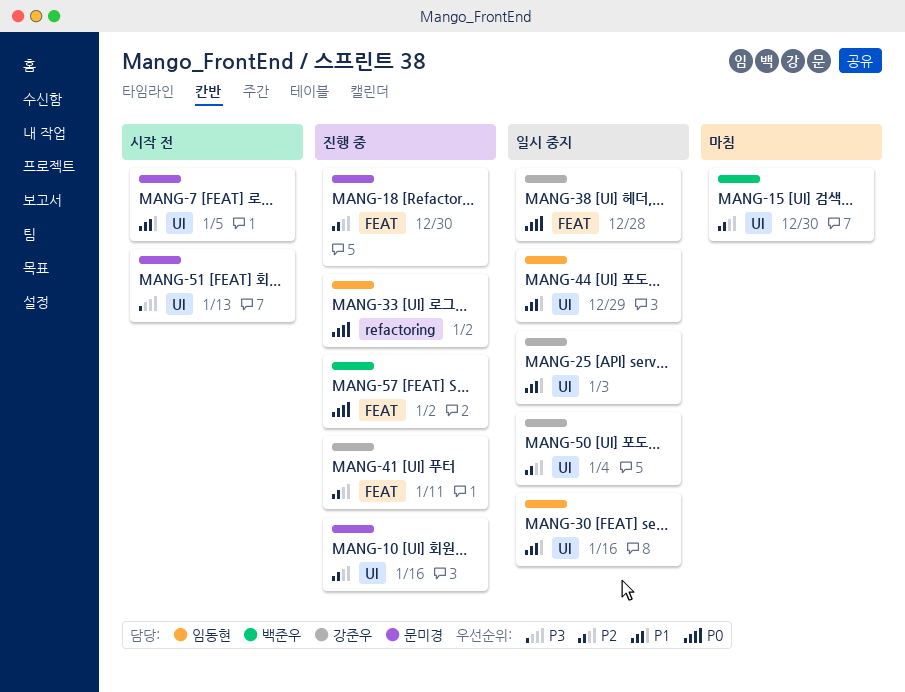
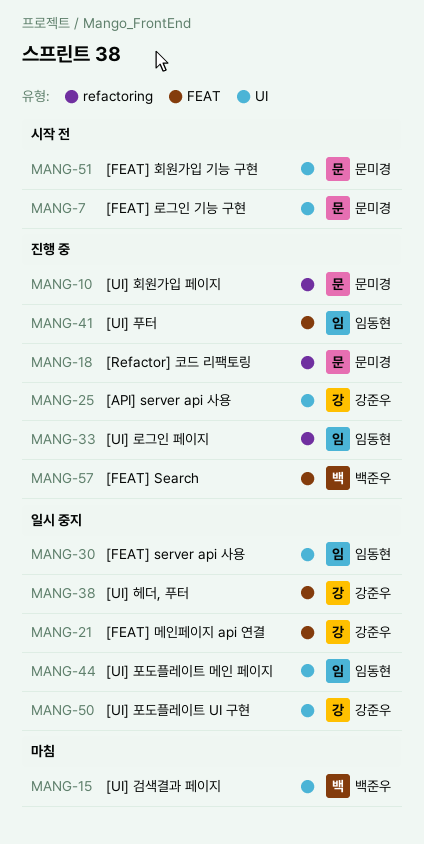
MANG-10, label: UI -> refactoring
MANG-18, label: FEAT -> refactoring
MANG-21: none -> present
MANG-25, status: 일시 중지 -> 진행 중
MANG-41, owner: 강준우 -> 임동현

